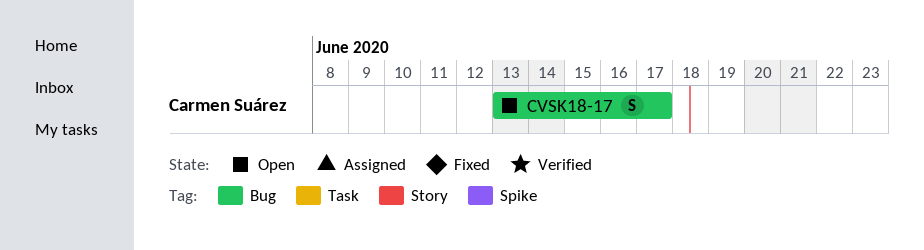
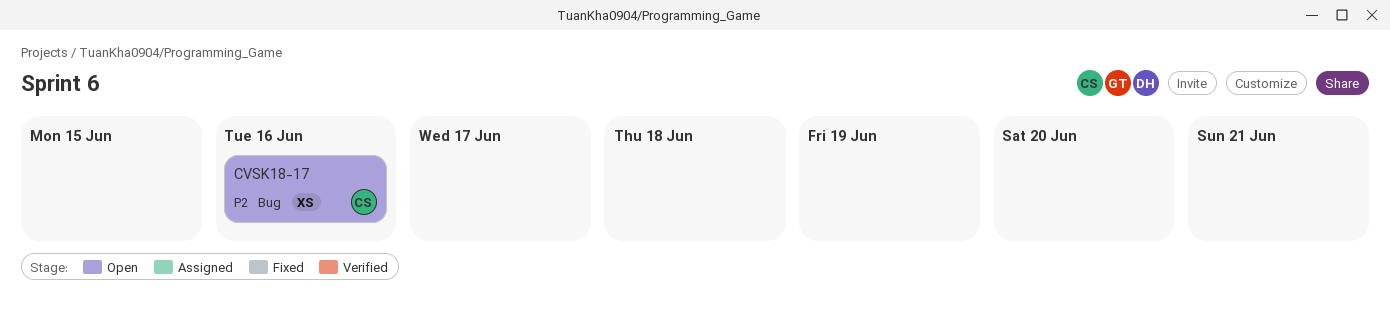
CVSK18-17, estimate: S -> XS
CVSK18-17, due: Jun 17 -> Jun 16

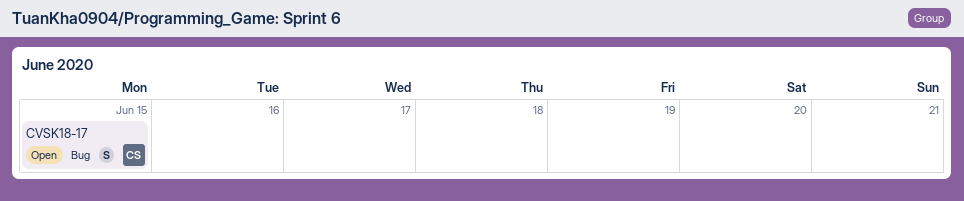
CVSK18-17, estimate: XS -> S
CVSK18-17, due: Jun 16 -> Jun 15

